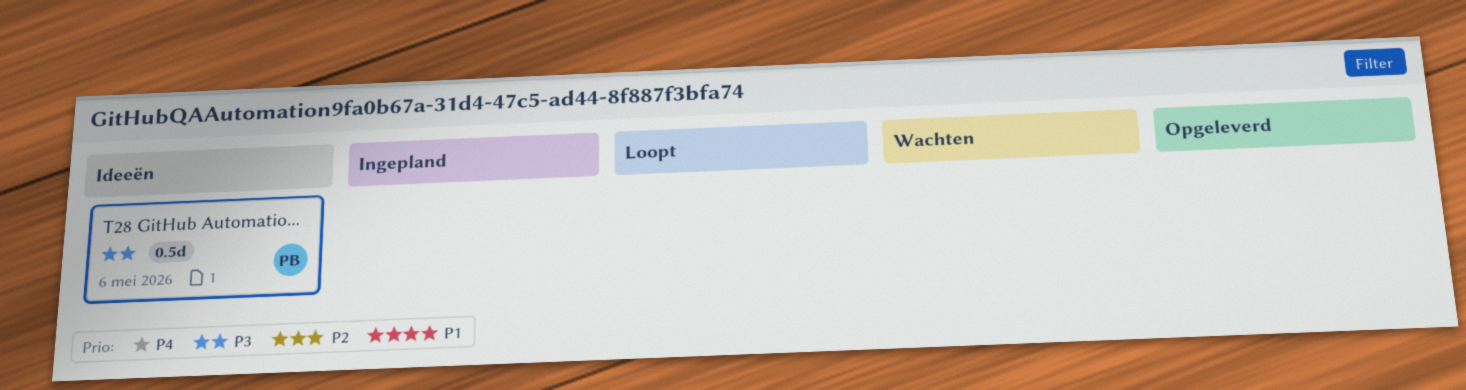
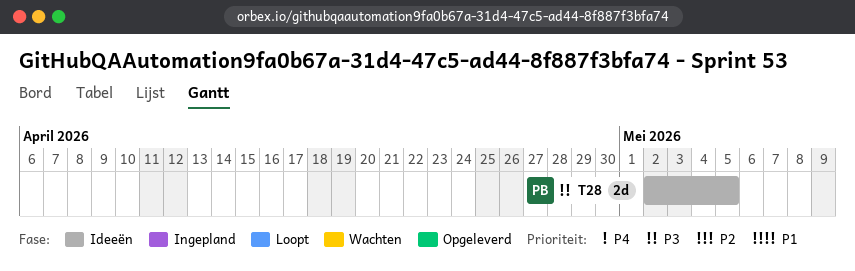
T28, estimate: 0.5d -> 2d
T28, due: May 6 -> May 5

